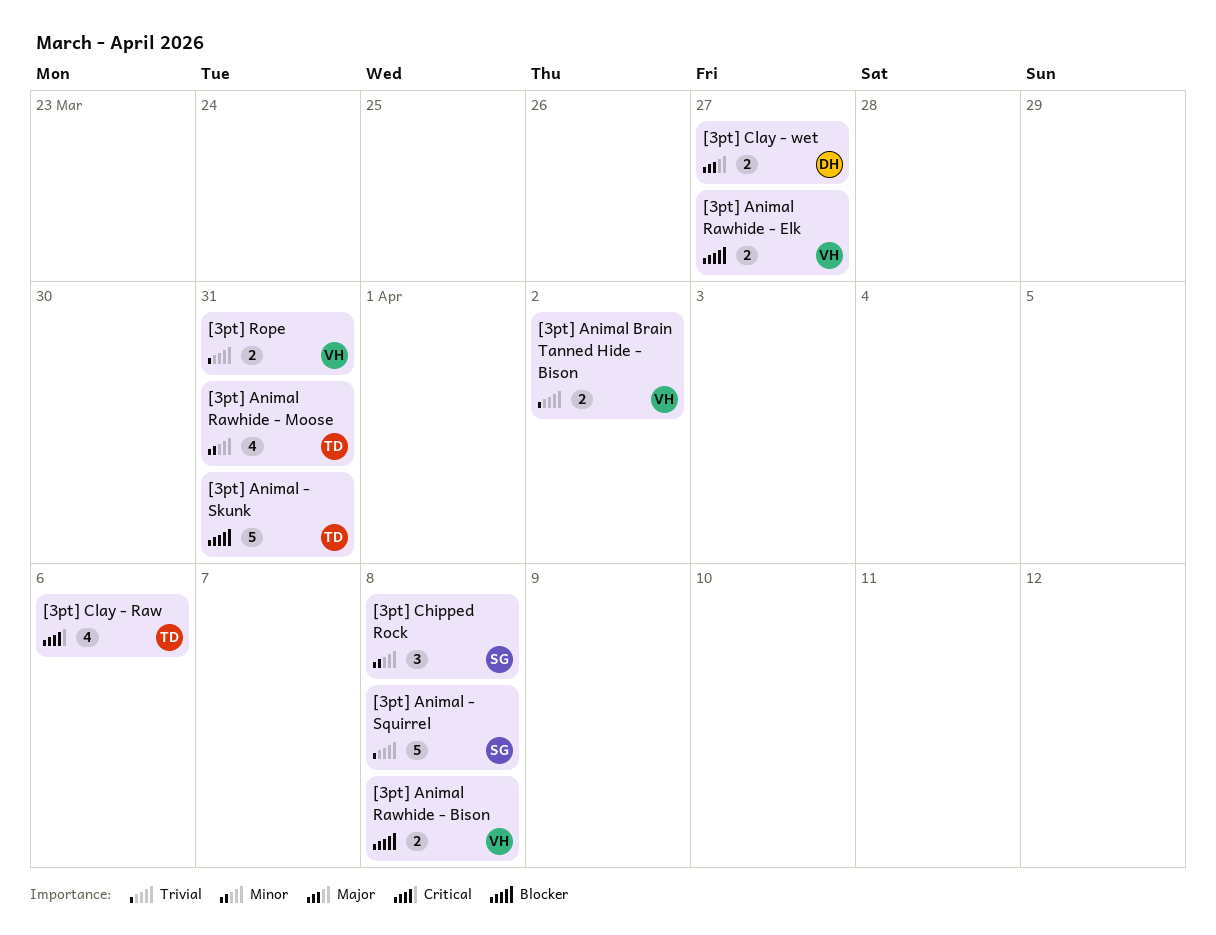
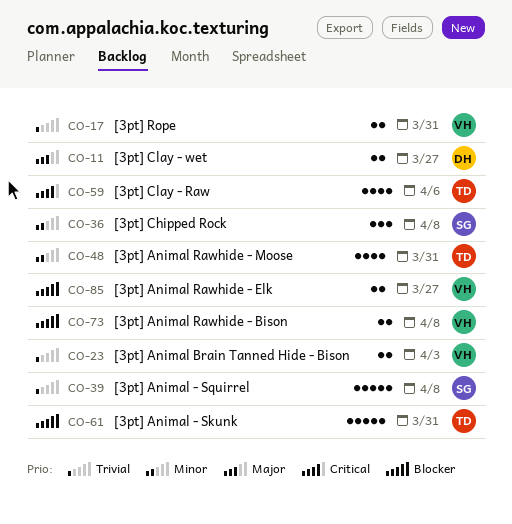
[3pt] Animal Brain Tanned Hide - Bison, due: Apr 2 -> Apr 3

